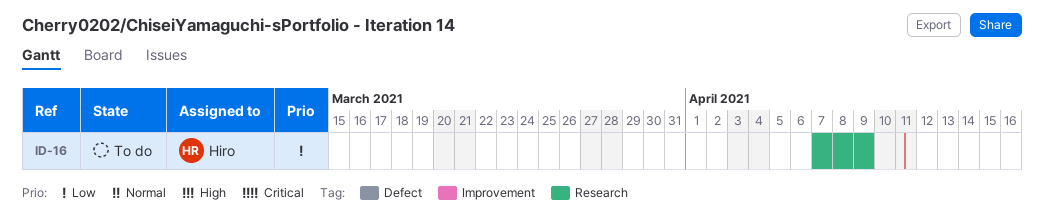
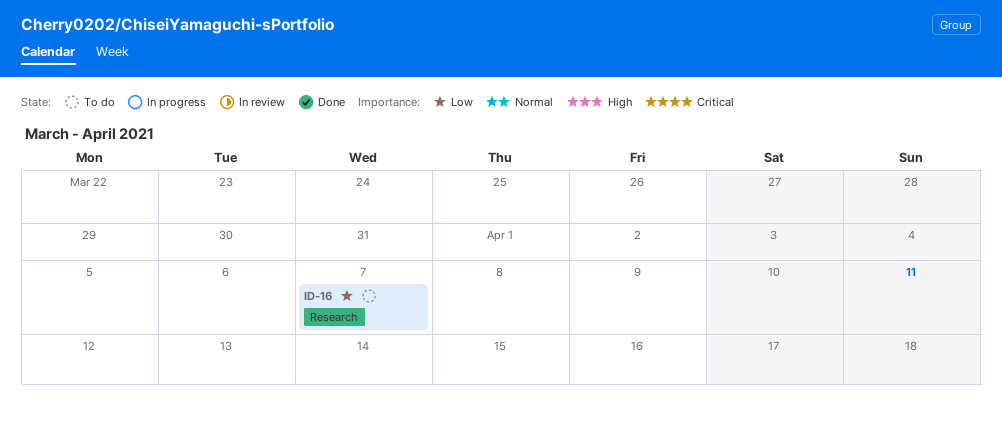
ID-16, due: Apr 9 -> Apr 7

